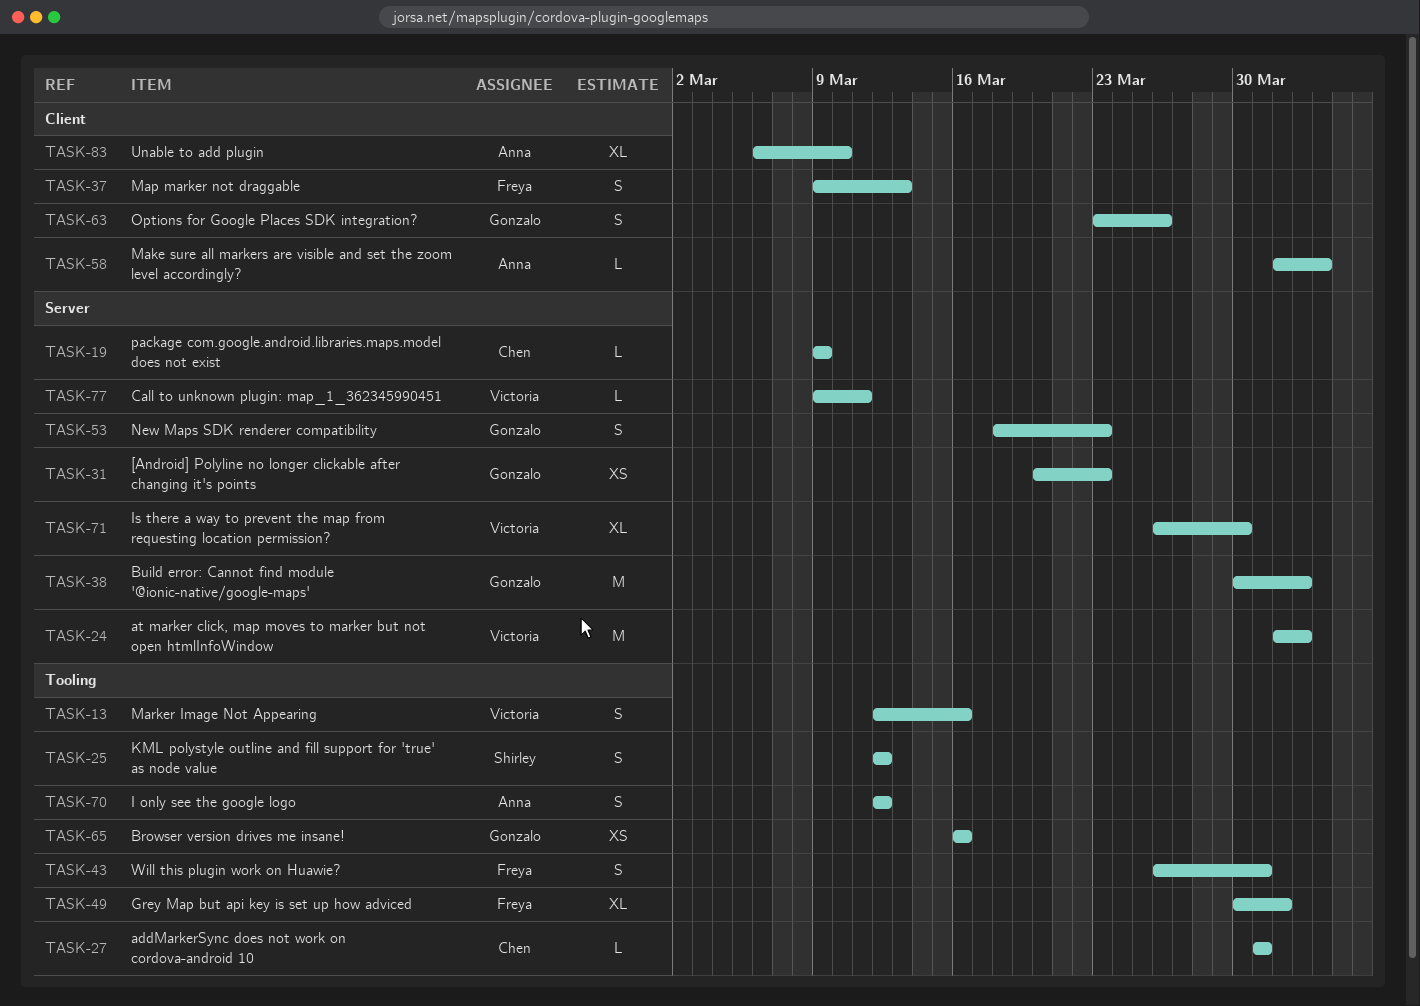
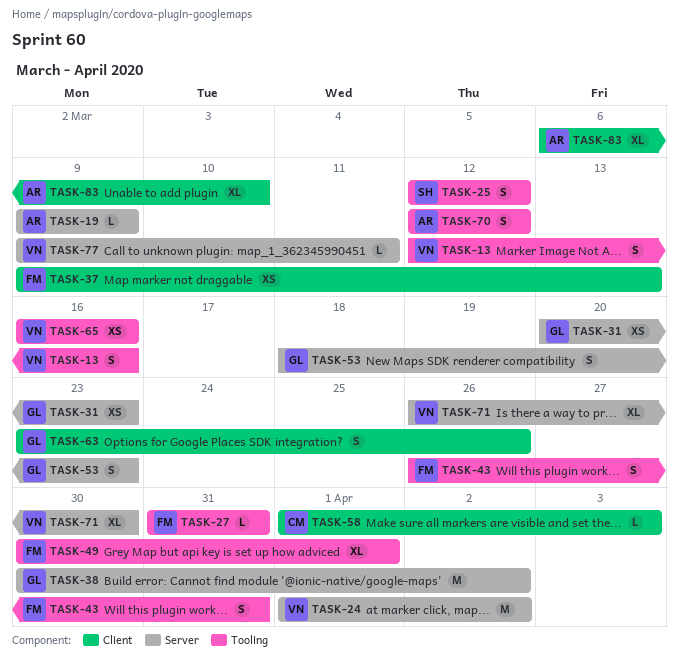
TASK-19, owner: Chen -> Anna
TASK-27, owner: Chen -> Freya
TASK-37, estimate: S -> XS
TASK-58, owner: Anna -> Chen
TASK-65, owner: Gonzalo -> Victoria

